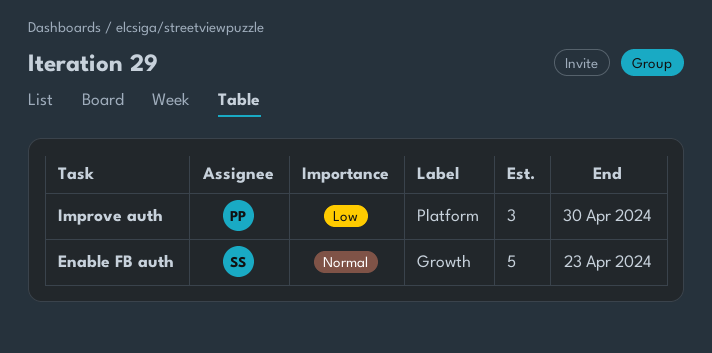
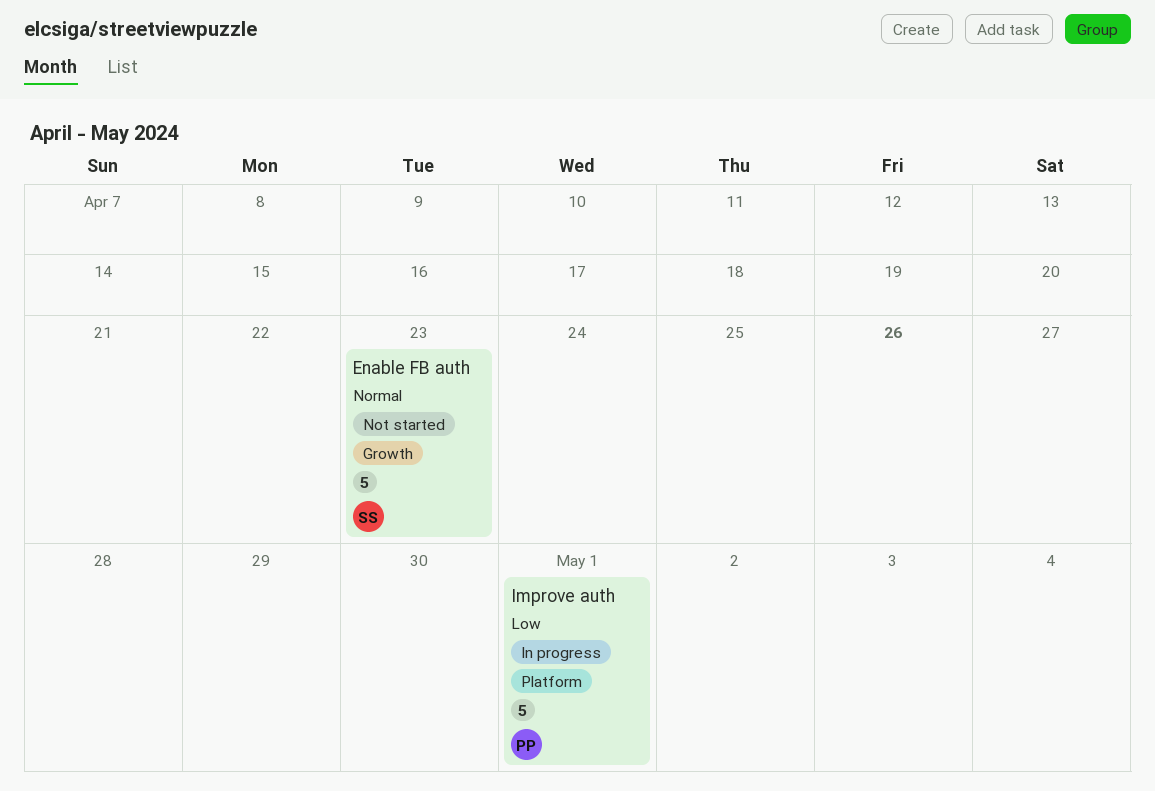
Improve auth, estimate: 3 -> 5
Improve auth, due: Apr 30 -> May 1

